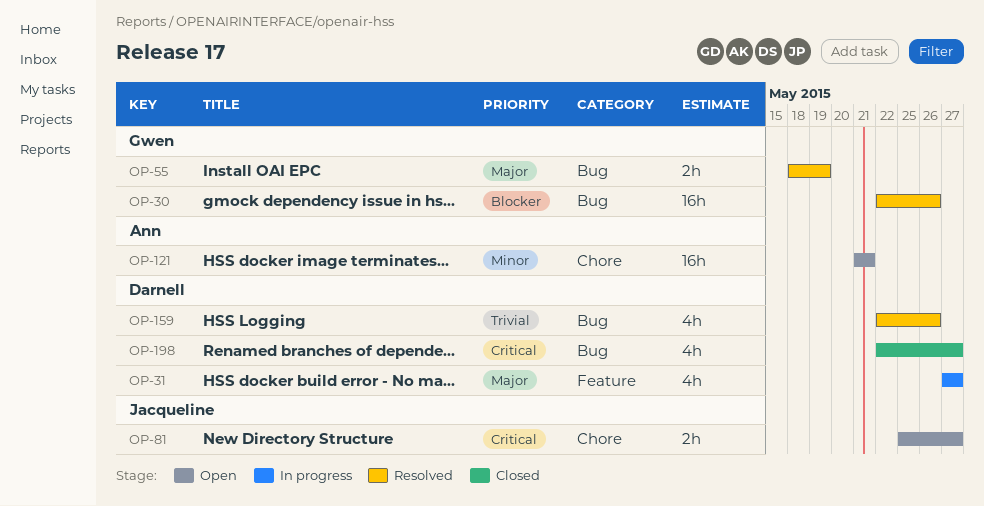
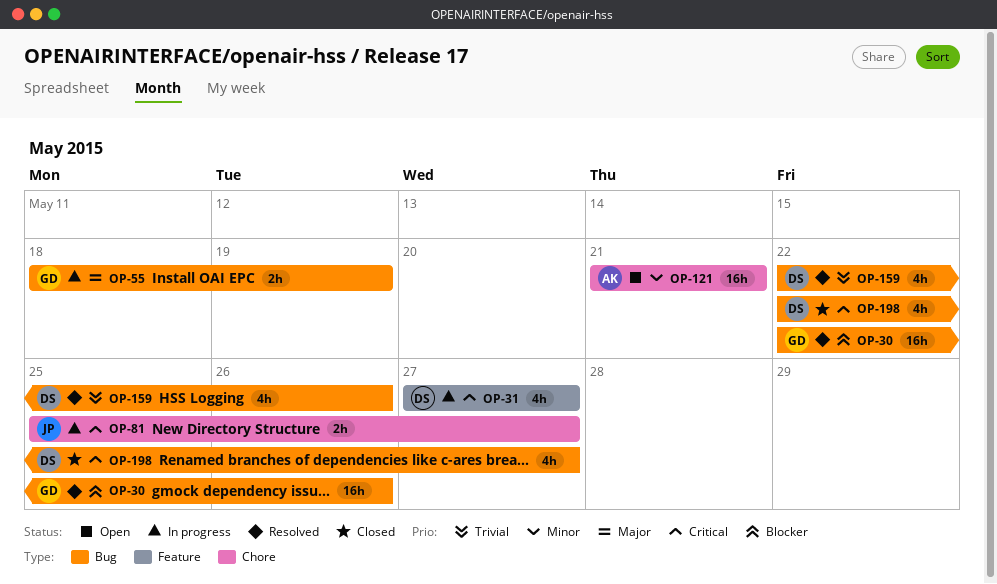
OP-31, priority: Major -> Critical
OP-55, status: Resolved -> In progress
OP-81, status: Open -> In progress

